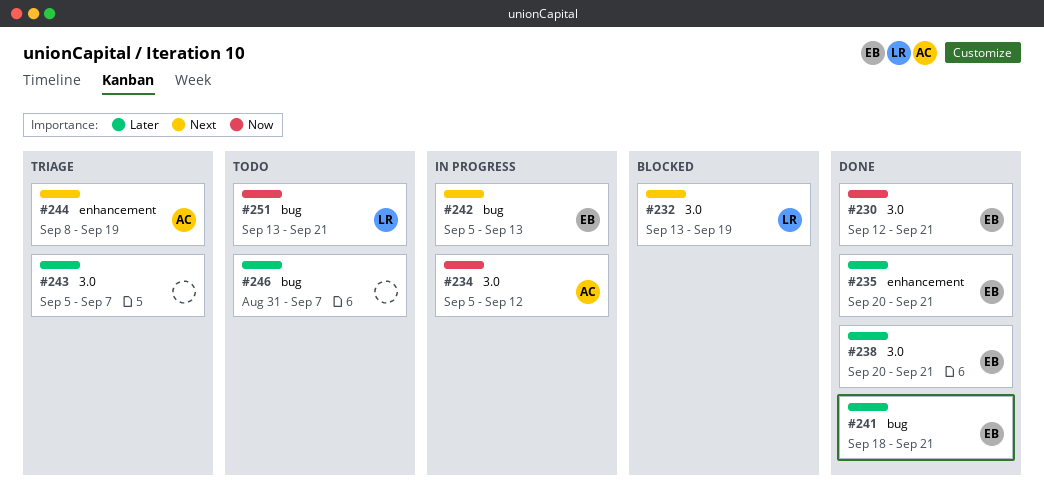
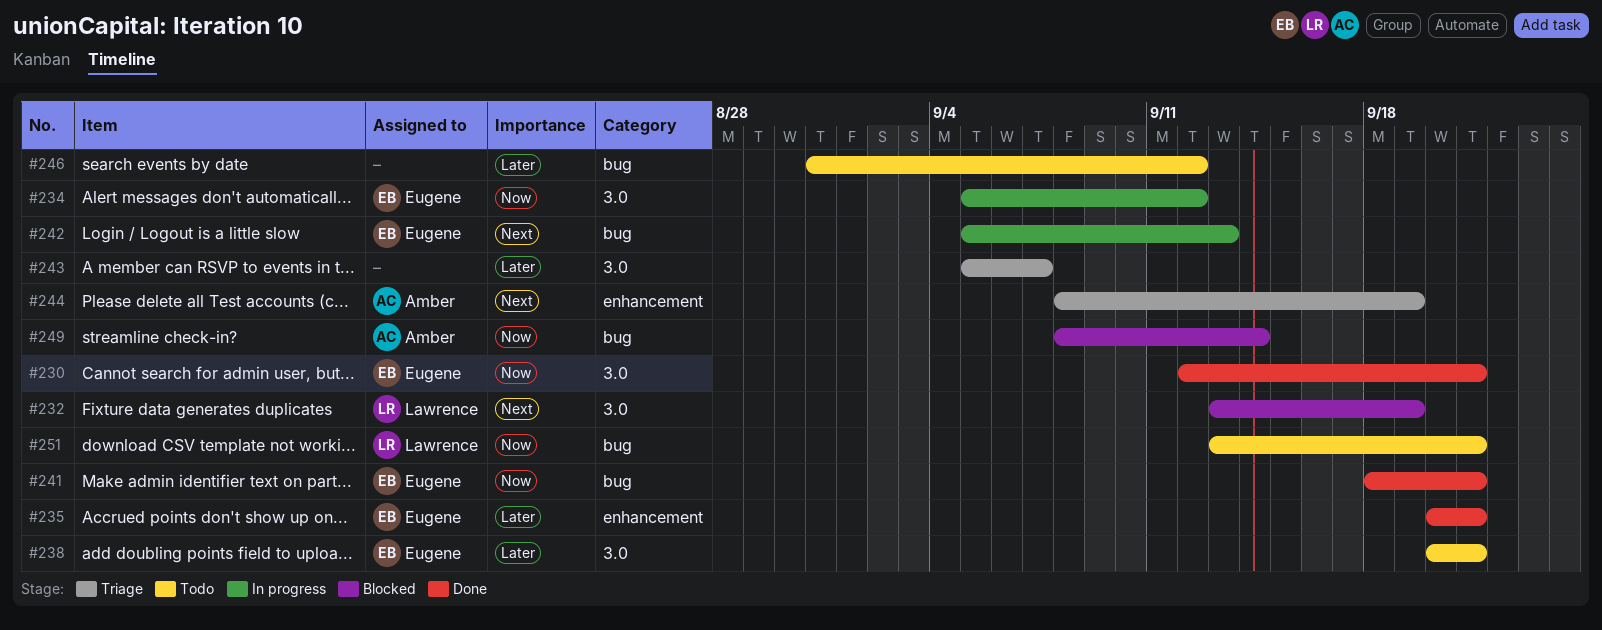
#234, owner: Amber -> Eugene
#238, status: Done -> Todo
#241, priority: Later -> Now
#246, due: Sep 7 -> Sep 12
#249: none -> present

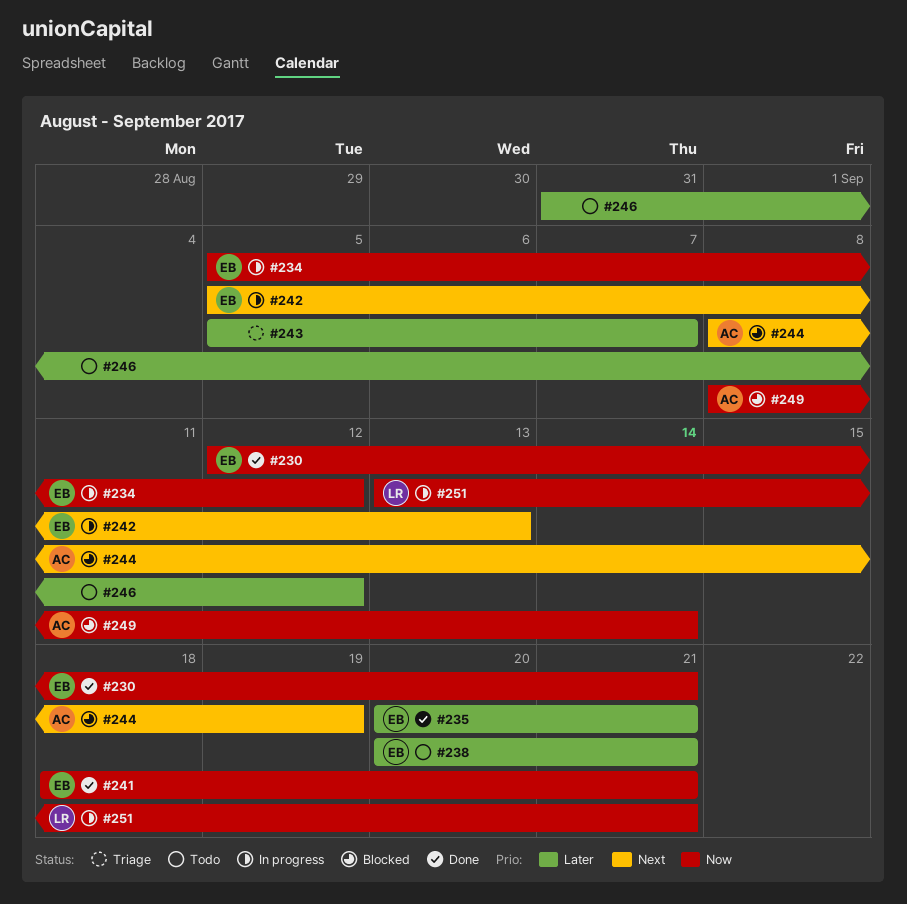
#232: present -> none
#244, status: Triage -> Blocked
#251, status: Todo -> In progress

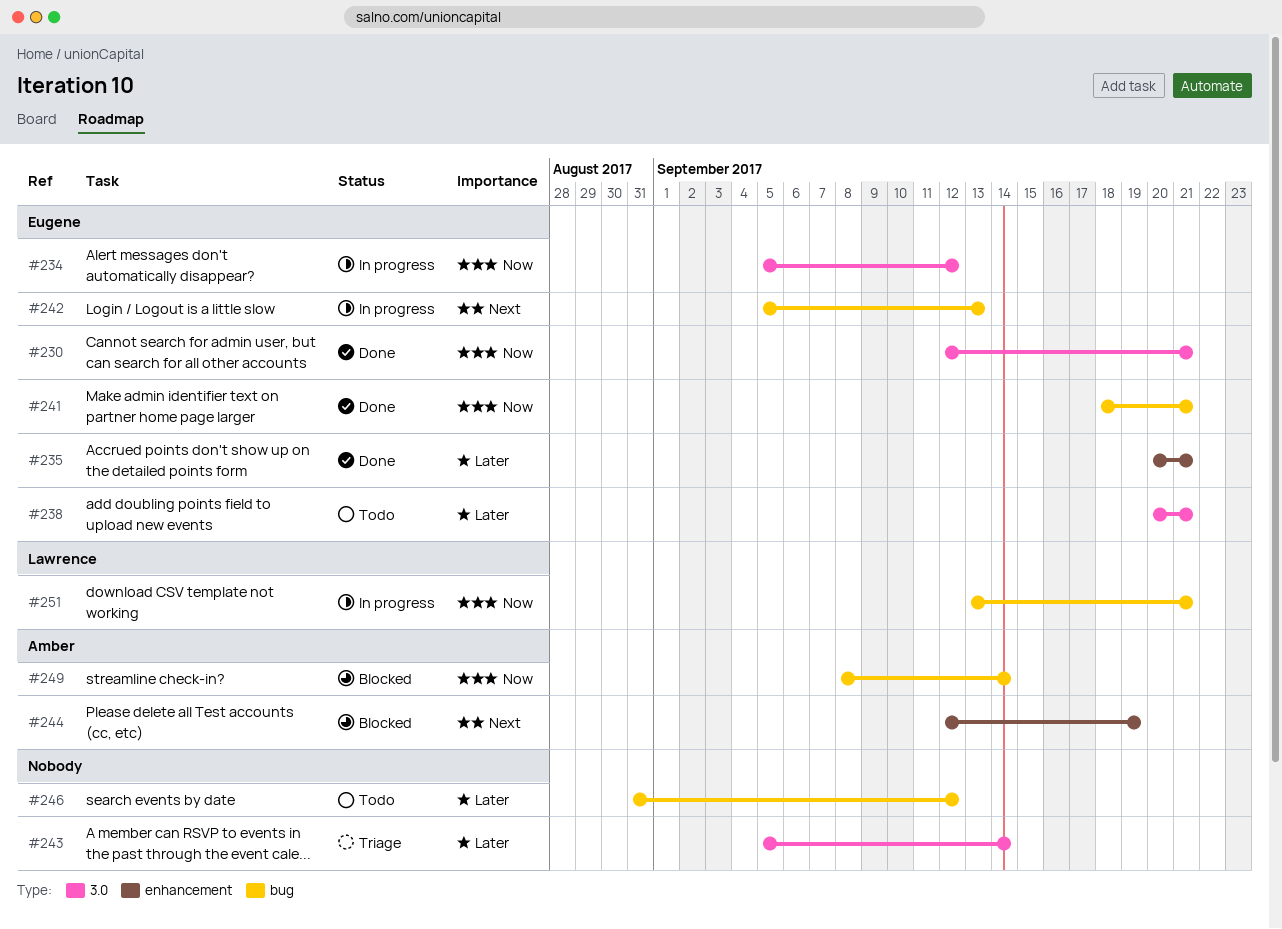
#243, due: Sep 7 -> Sep 14
#244, start: Sep 8 -> Sep 12

